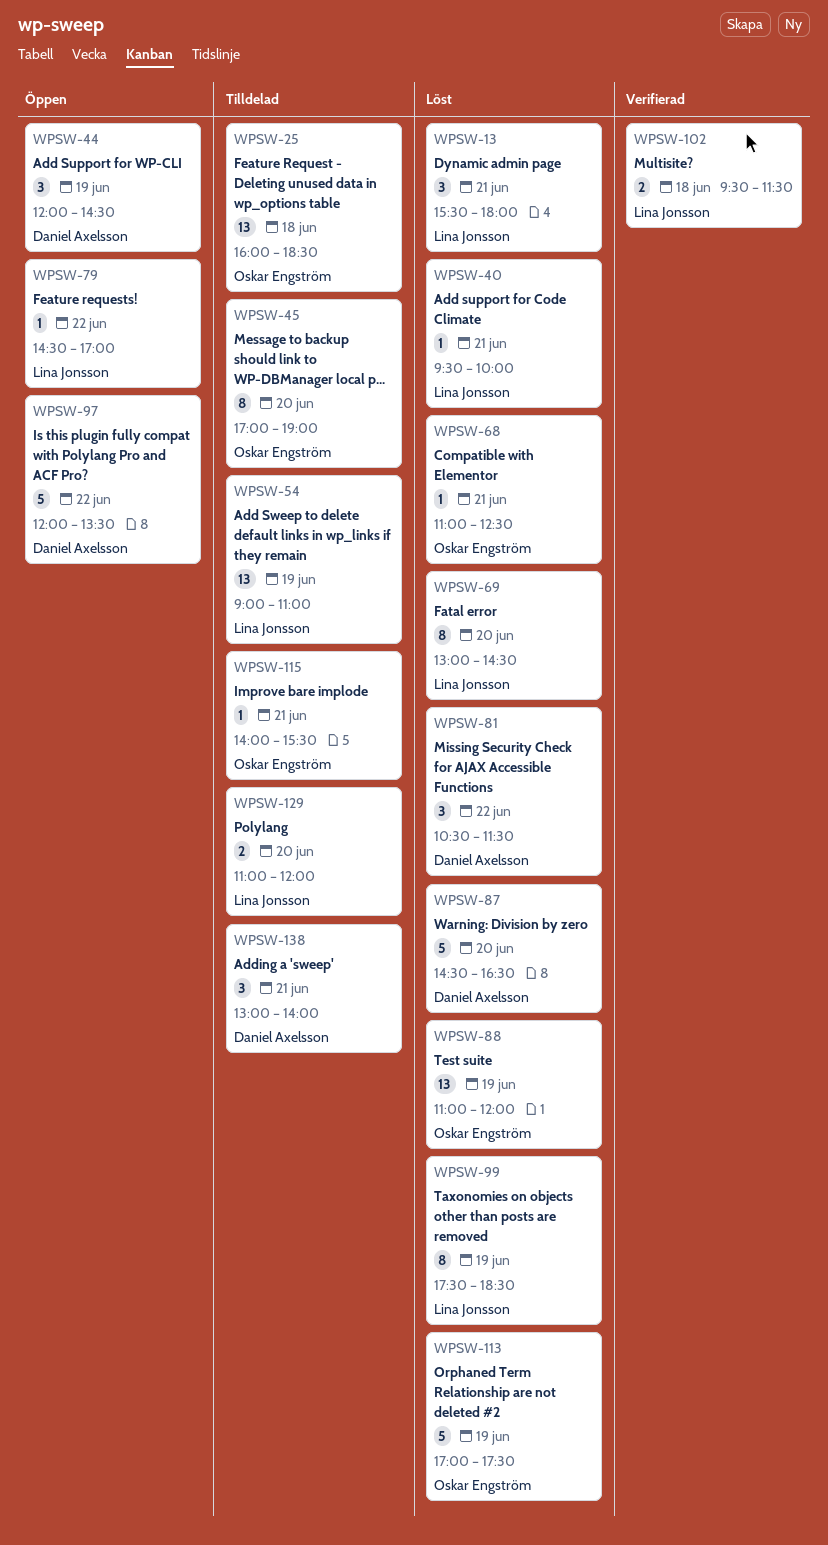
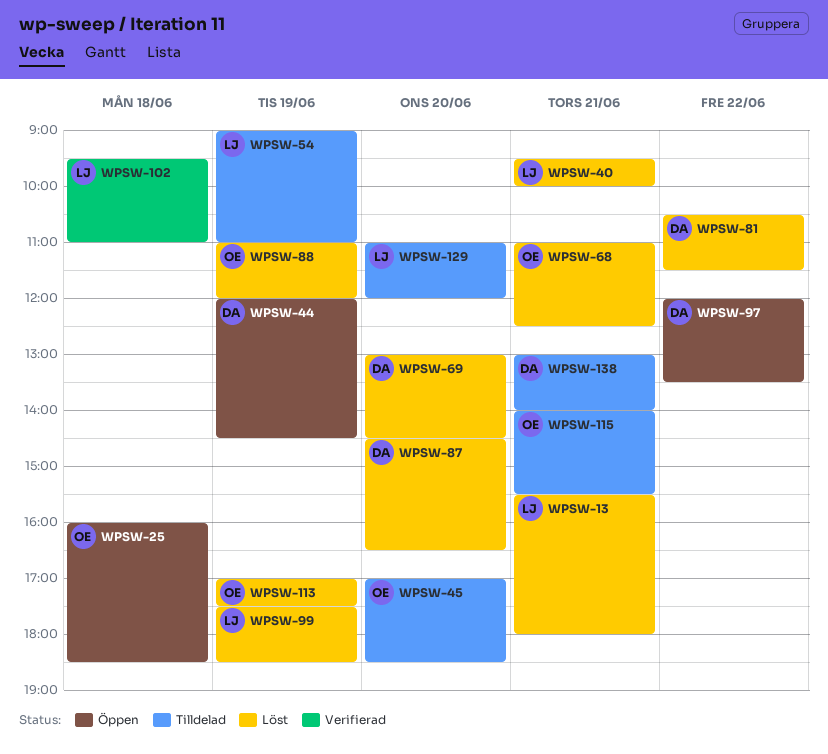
WPSW-25, status: Tilldelad -> Öppen
WPSW-45, ends: 19:00 -> 18:30
WPSW-69, owner: Lina Jonsson -> Daniel Axelsson
WPSW-79: present -> none
WPSW-102, ends: 11:30 -> 11:00

